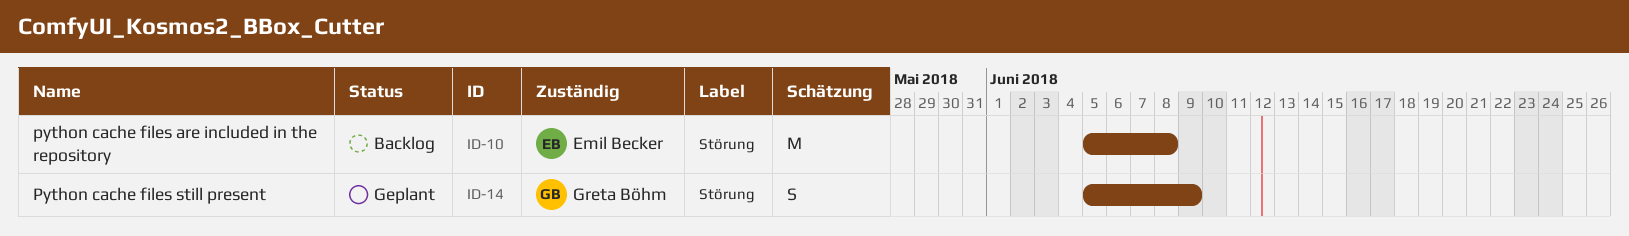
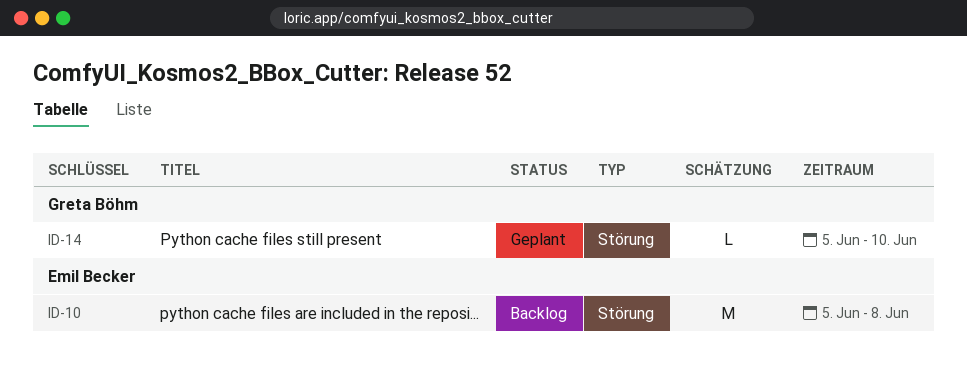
ID-14, estimate: S -> L
ID-14, due: Jun 9 -> Jun 10

